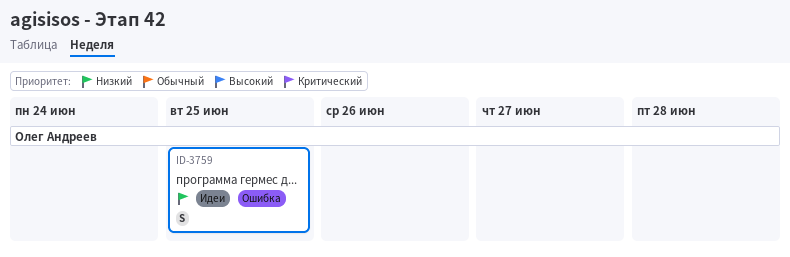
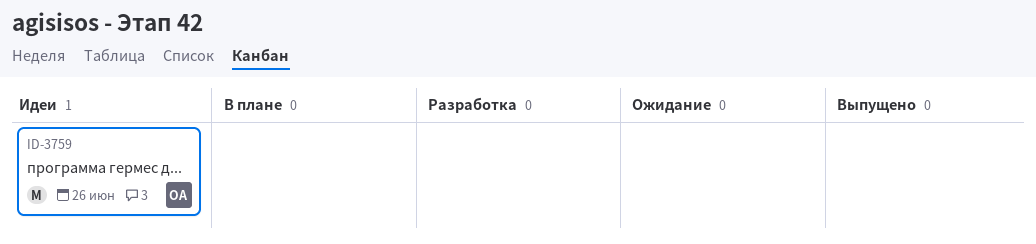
ID-3759, estimate: S -> M
ID-3759, due: Jun 25 -> Jun 26

